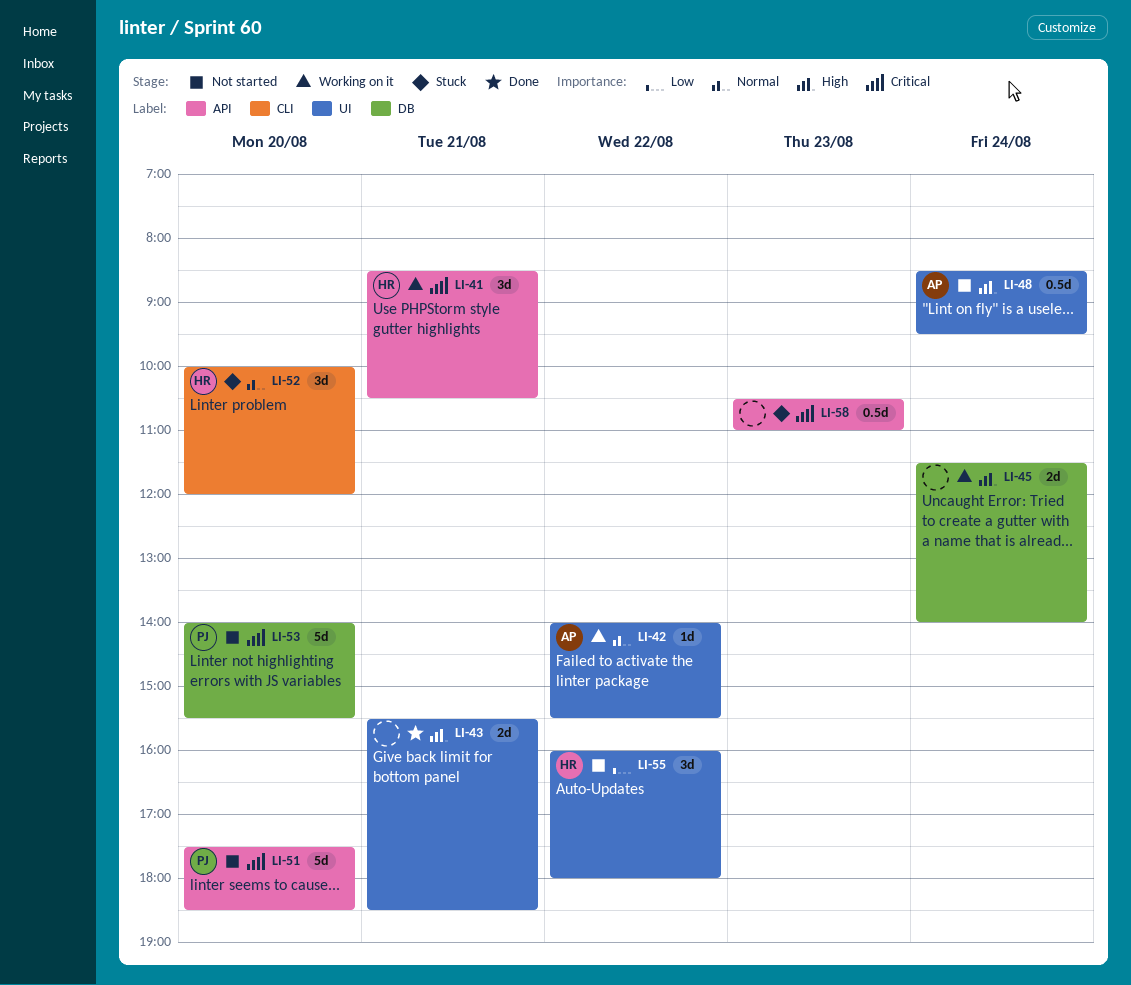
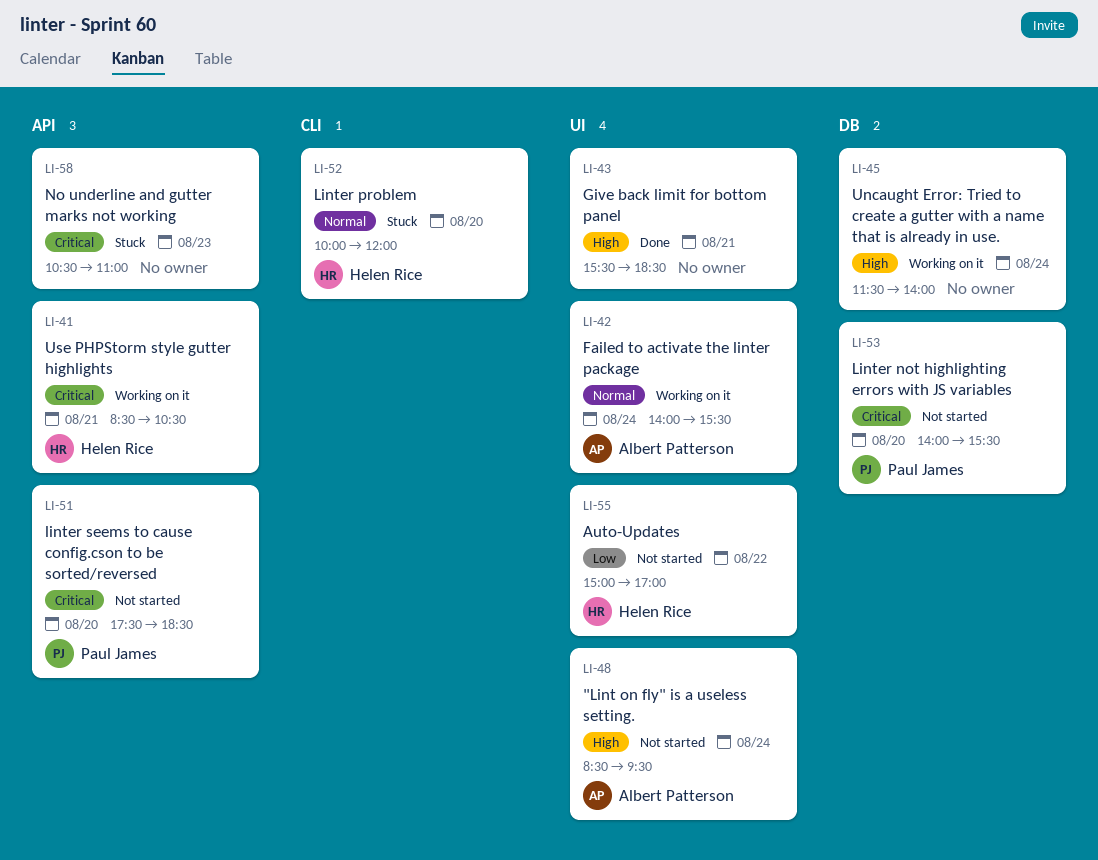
LI-42, day: Aug 22 -> Aug 24
LI-55, begins: 16:00 -> 15:00
LI-55, ends: 18:00 -> 17:00

